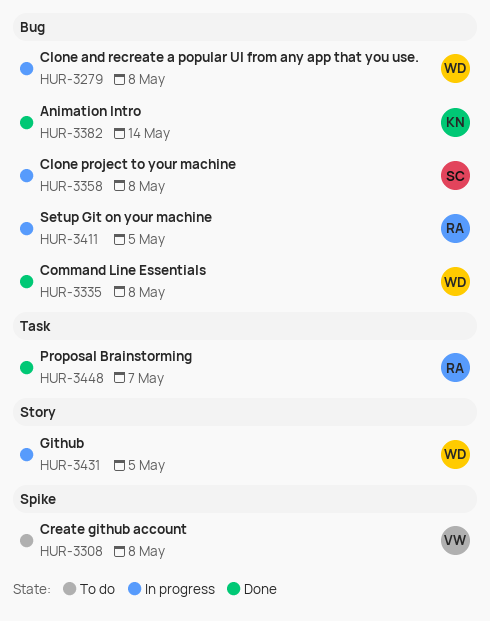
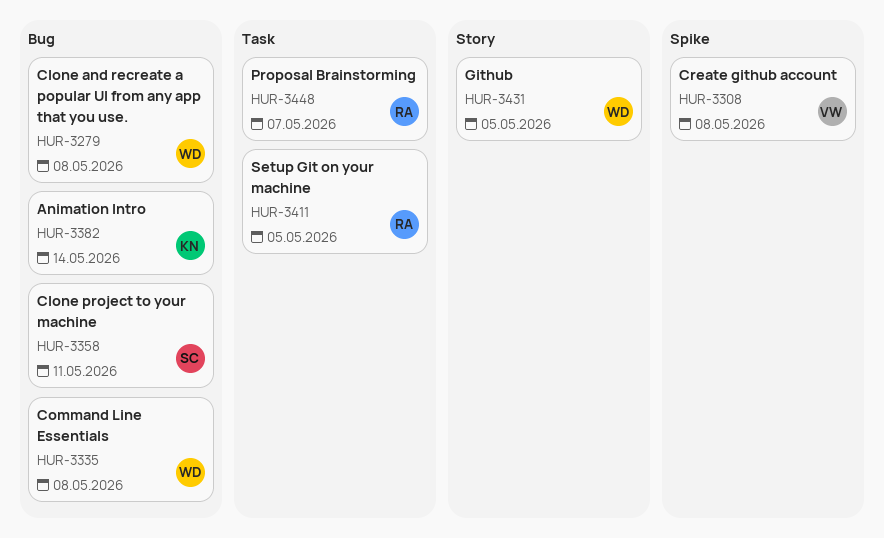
HUR-3358, due: May 8 -> May 11
HUR-3411, label: Bug -> Task

